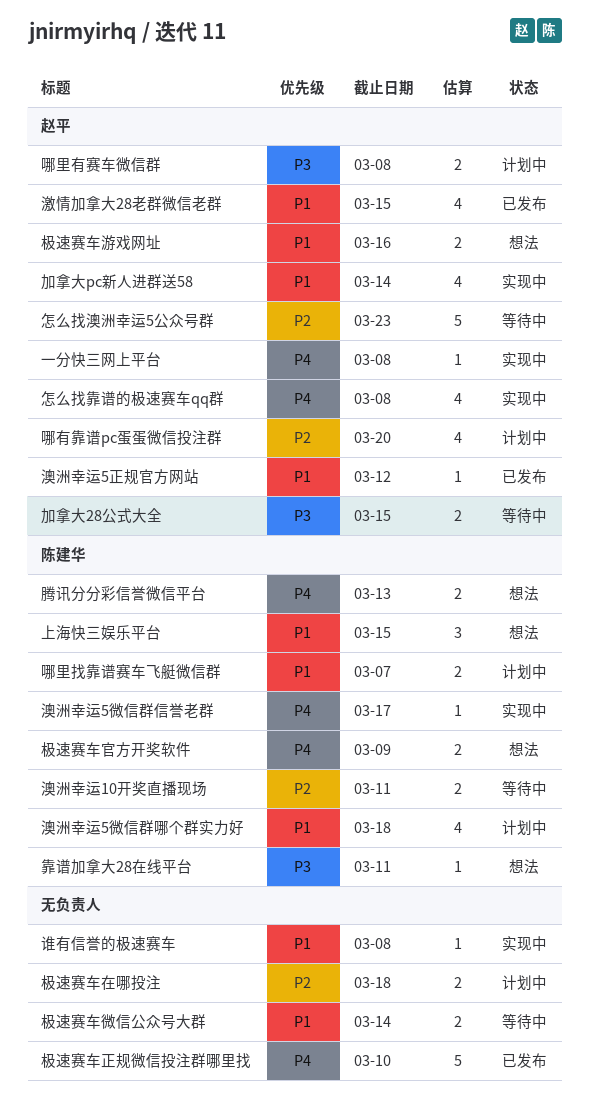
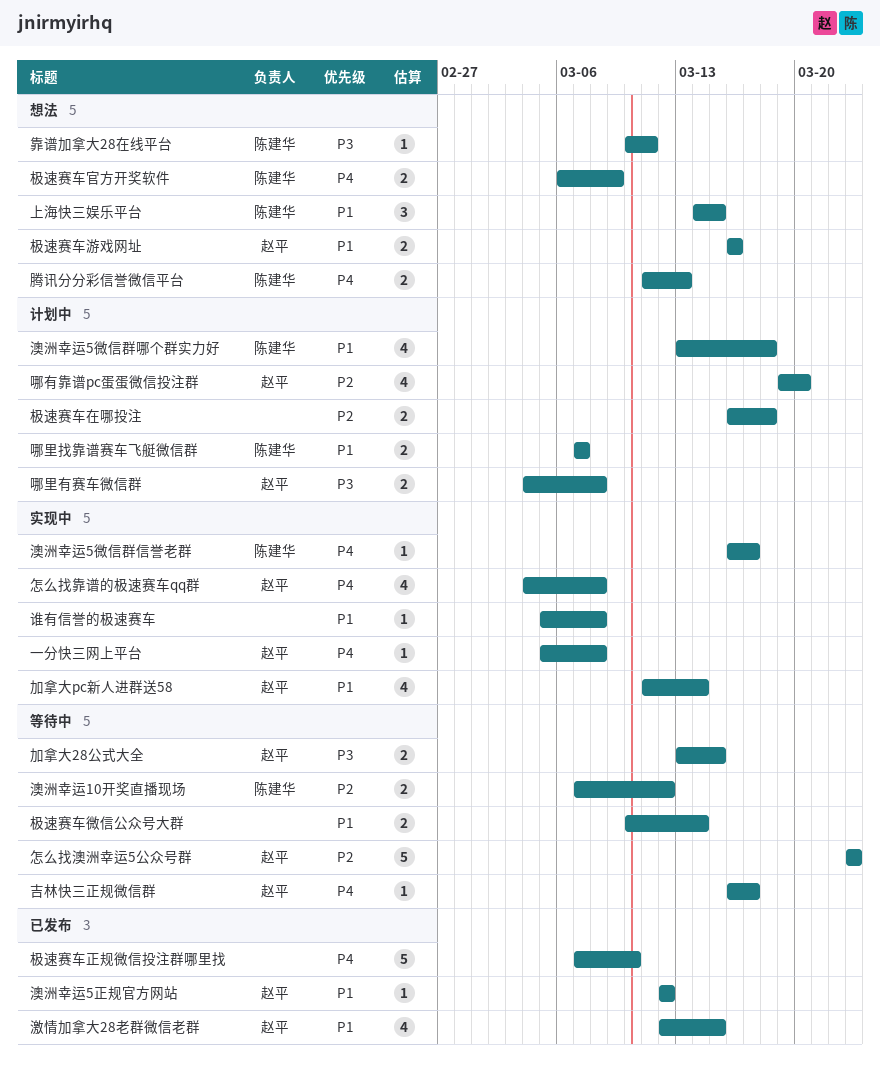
吉林快三正规微信群: none -> present
澳洲幸运10开奖直播现场, due: Mar 11 -> Mar 12

